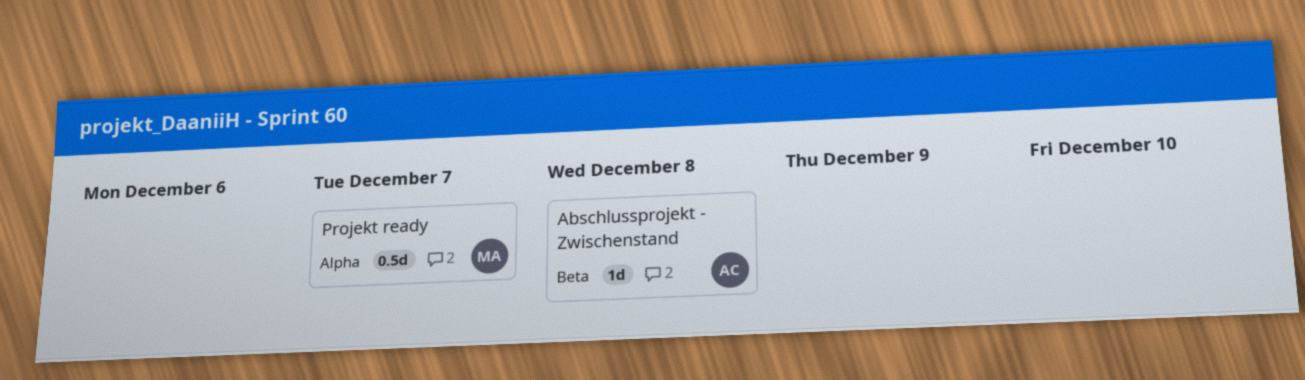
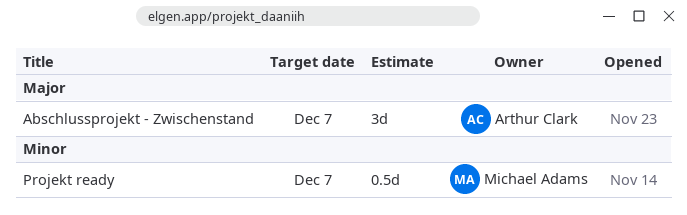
Abschlussprojekt - Zwischenstand, estimate: 1d -> 3d
Abschlussprojekt - Zwischenstand, due: Dec 8 -> Dec 7

